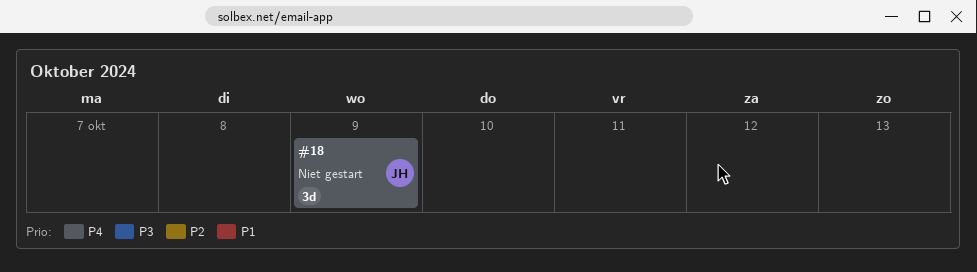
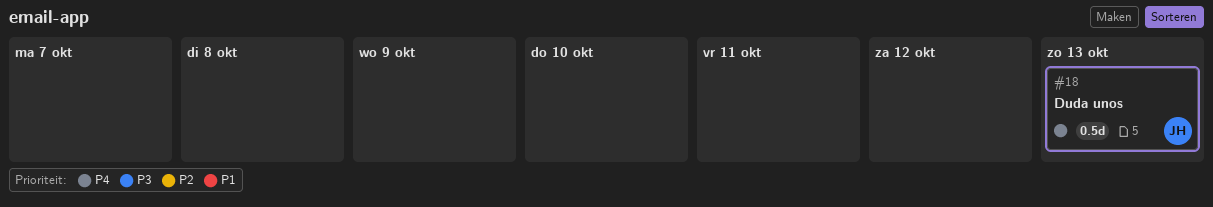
#18, estimate: 3d -> 0.5d
#18, due: Oct 9 -> Oct 13

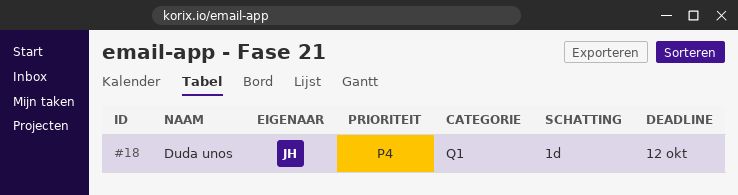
#18, estimate: 0.5d -> 1d
#18, due: Oct 13 -> Oct 12

